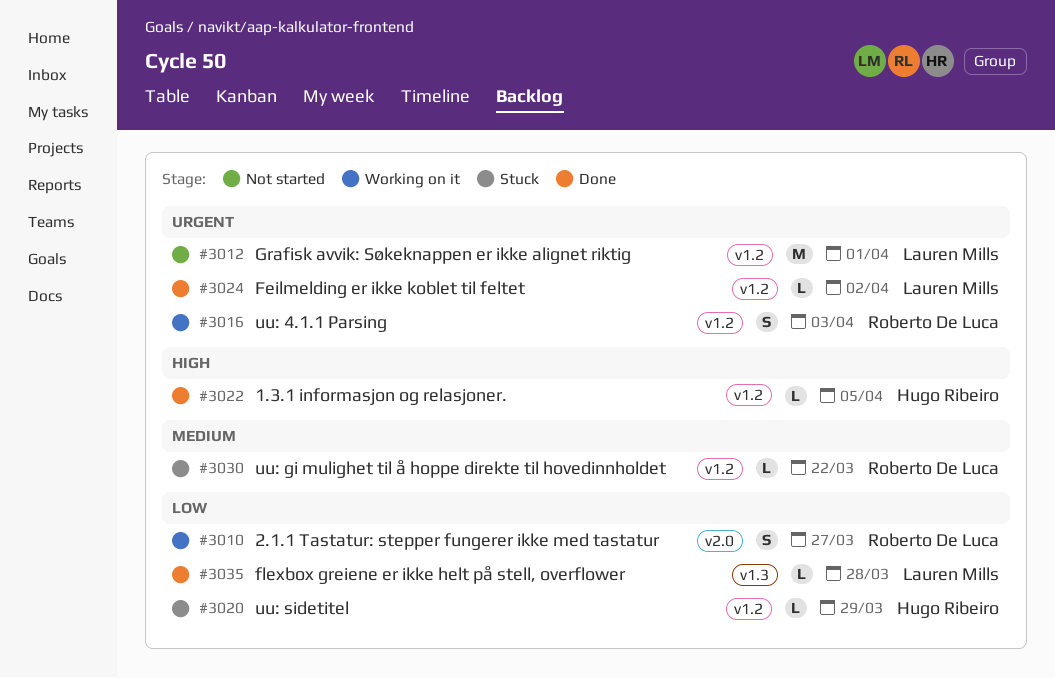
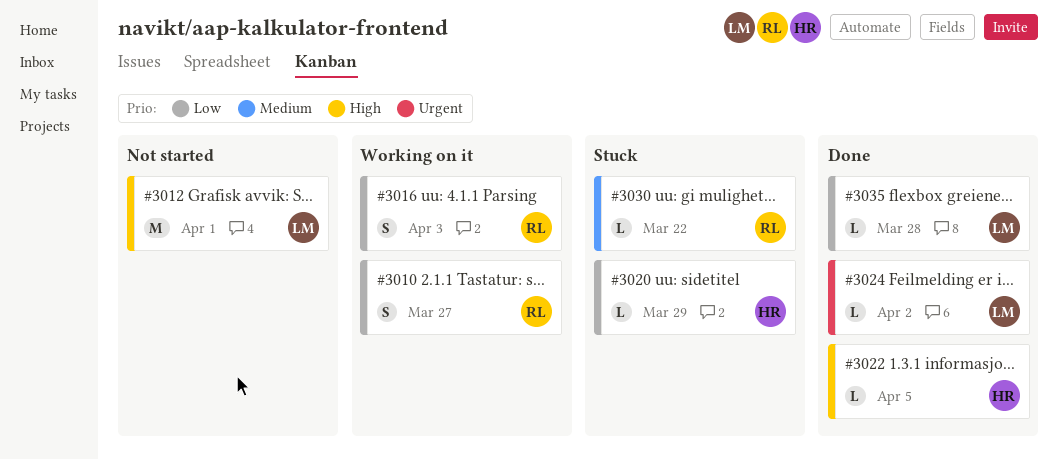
#3012, priority: Urgent -> High
#3016, priority: Urgent -> Low

